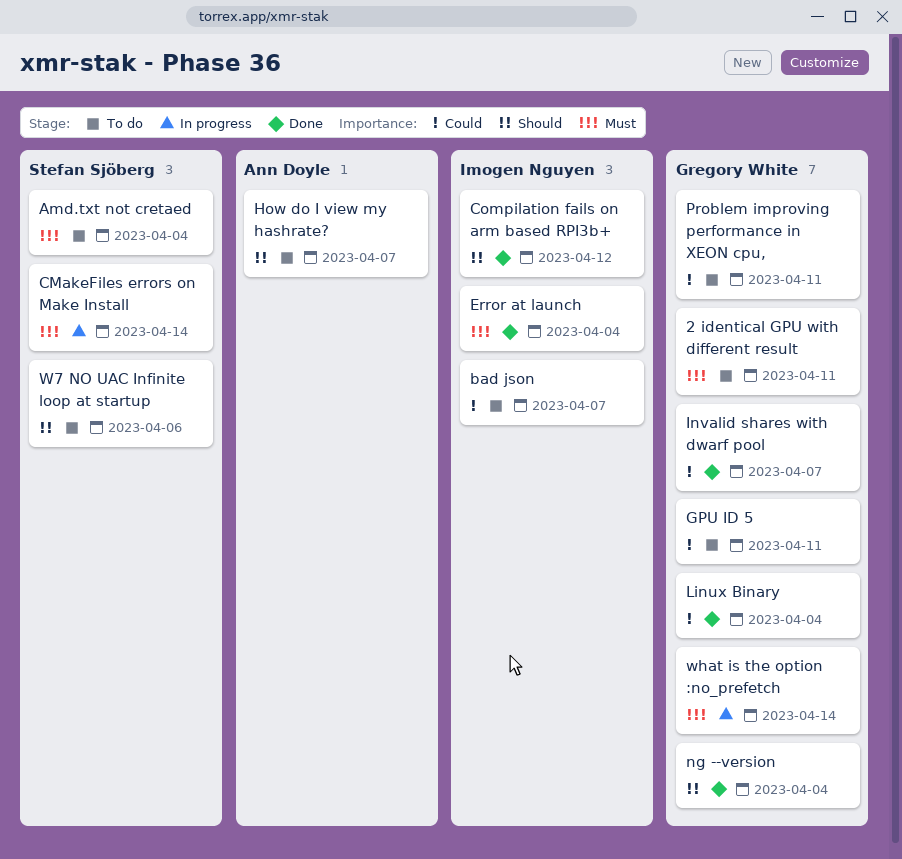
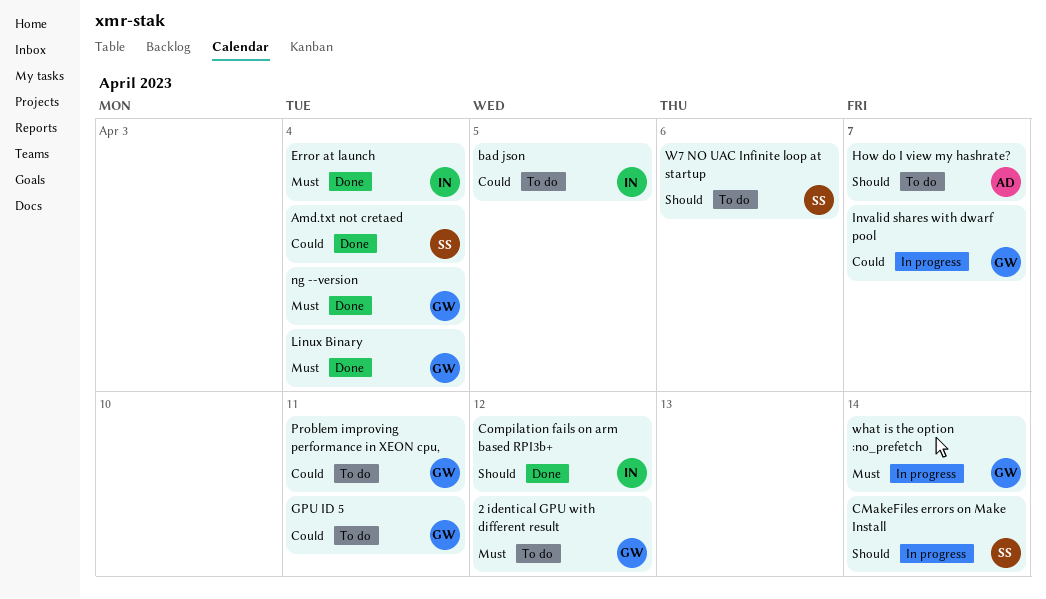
2 identical GPU with different result, due: Apr 11 -> Apr 12
Amd.txt not cretaed, status: To do -> Done
Amd.txt not cretaed, priority: Must -> Could
bad json, due: Apr 7 -> Apr 5
CMakeFiles errors on Make Install, priority: Must -> Should
Invalid shares with dwarf pool, status: Done -> In progress
Linux Binary, priority: Could -> Must
ng --version, priority: Should -> Must

